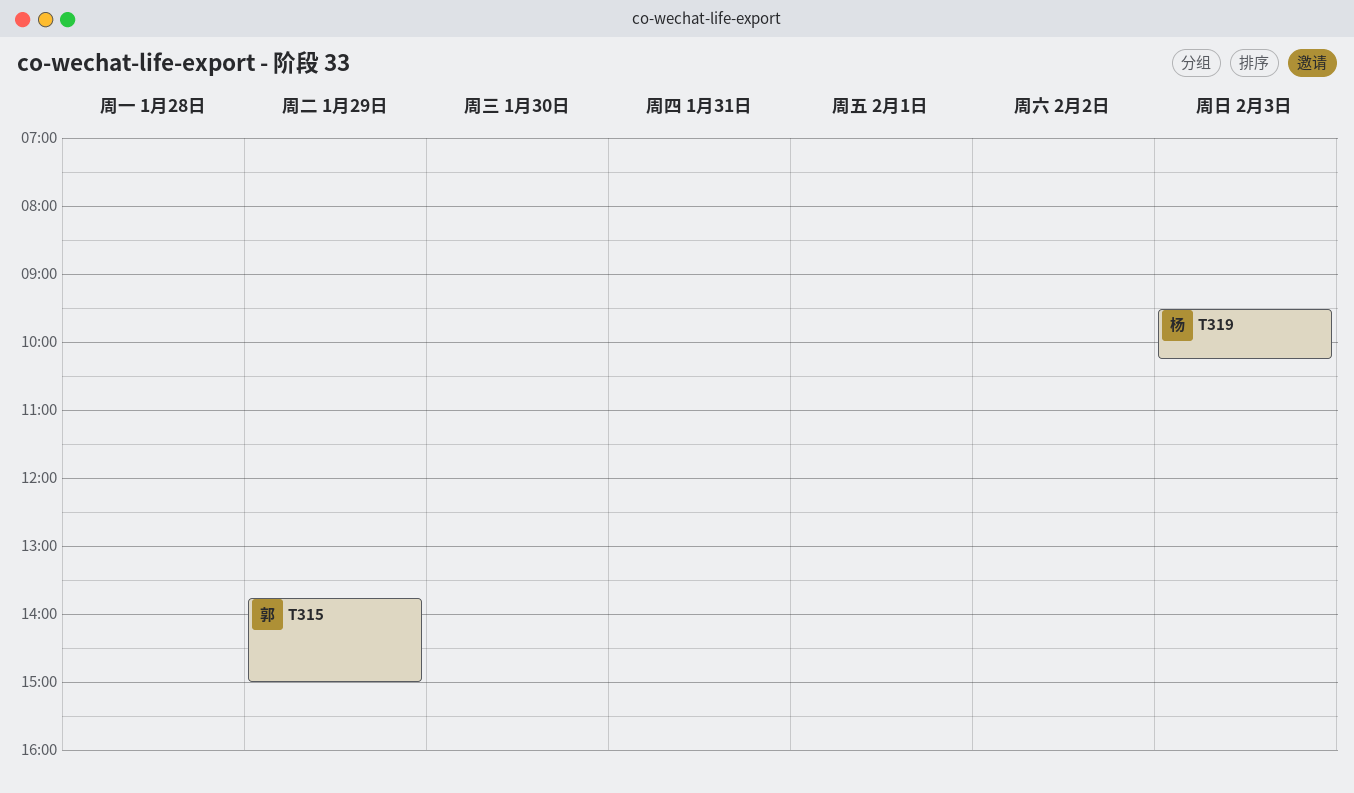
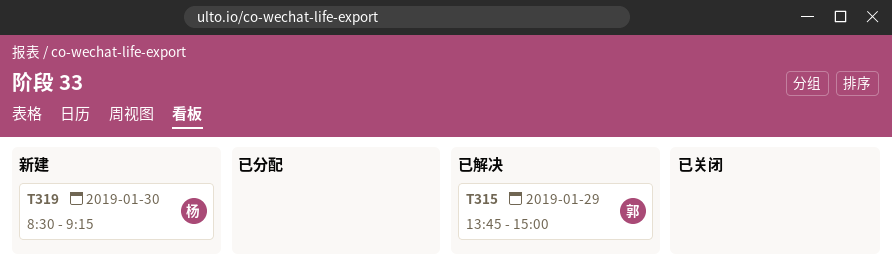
T319, day: Feb 3 -> Jan 30
T319, begins: 09:30 -> 08:30
T319, ends: 10:15 -> 09:15

